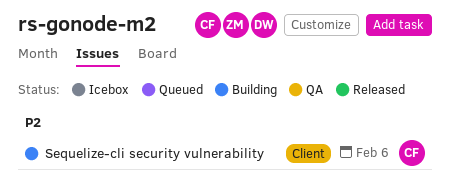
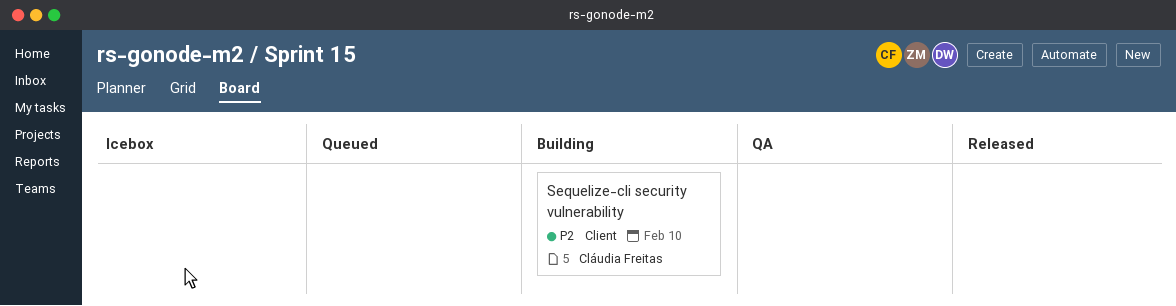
Sequelize-cli security vulnerability, due: Feb 6 -> Feb 10

